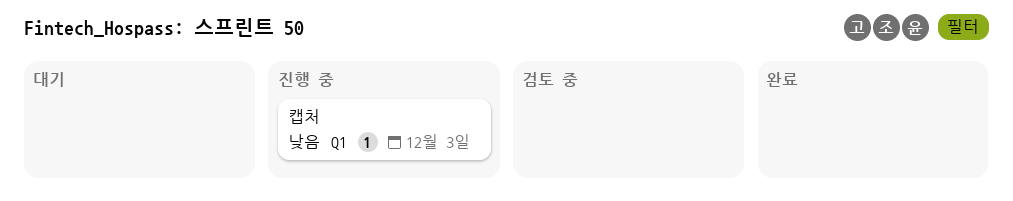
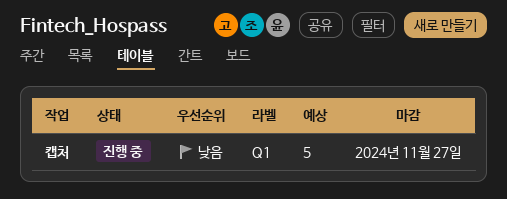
캡처, estimate: 1 -> 5
캡처, due: Dec 3 -> Nov 27

